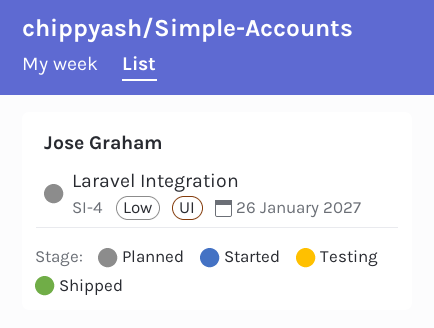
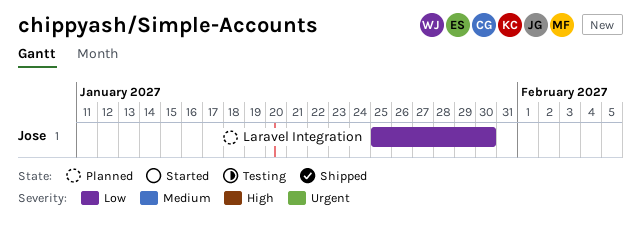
Laravel Integration, due: Jan 26 -> Jan 30

